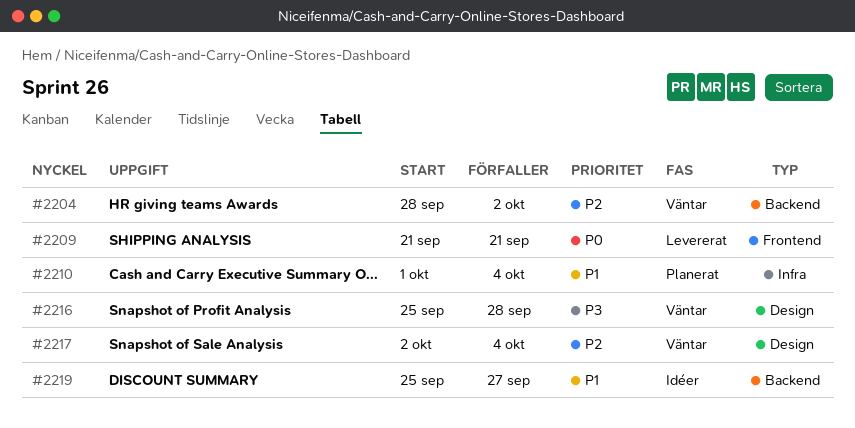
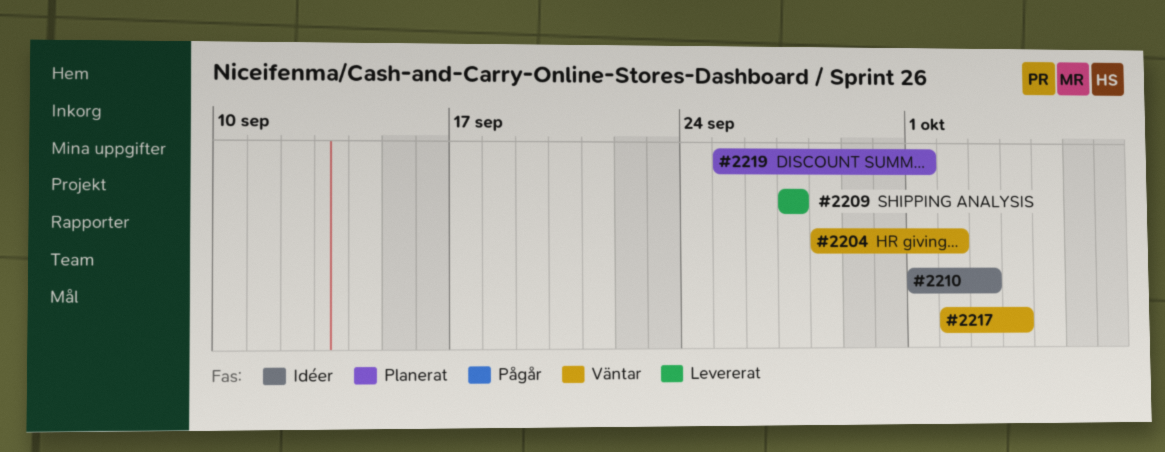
#2209, start: Sep 21 -> Sep 27
#2209, due: Sep 21 -> Sep 27
#2210, status: Planerat -> Idéer
#2210, due: Oct 4 -> Oct 3
#2216: present -> none
#2219, status: Idéer -> Planerat
#2219, due: Sep 27 -> Oct 1

